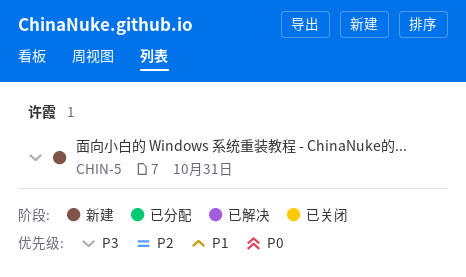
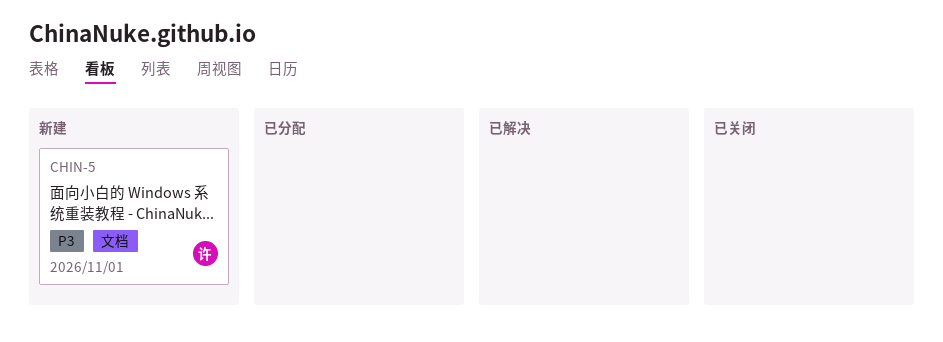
CHIN-5, due: Oct 31 -> Nov 1

